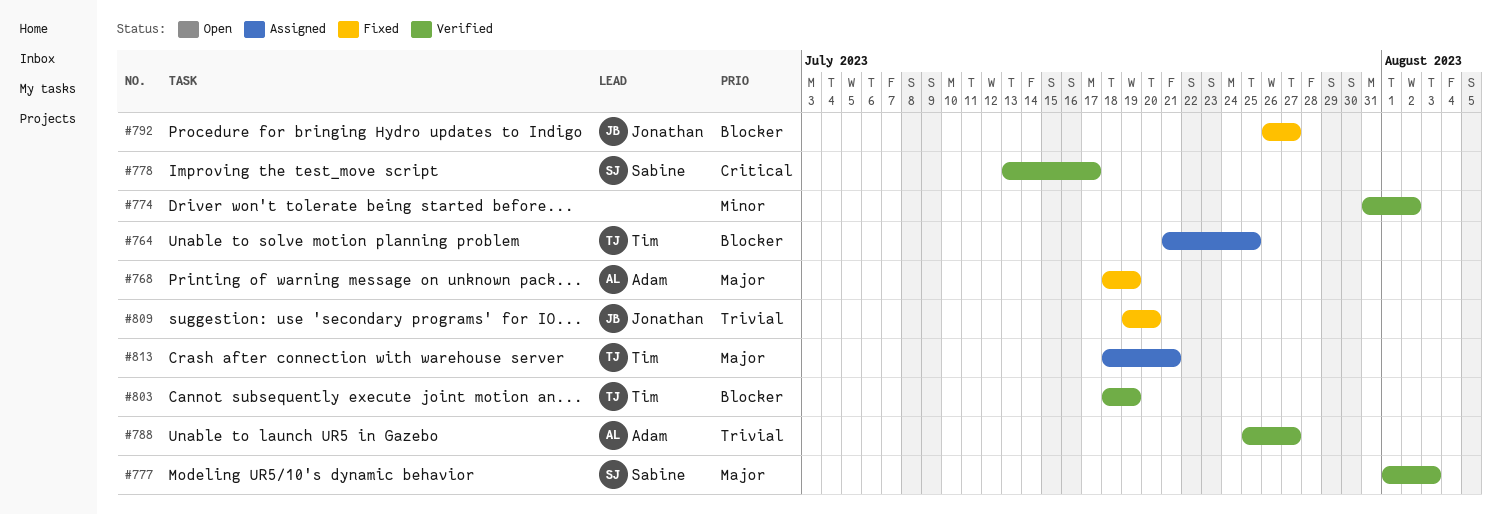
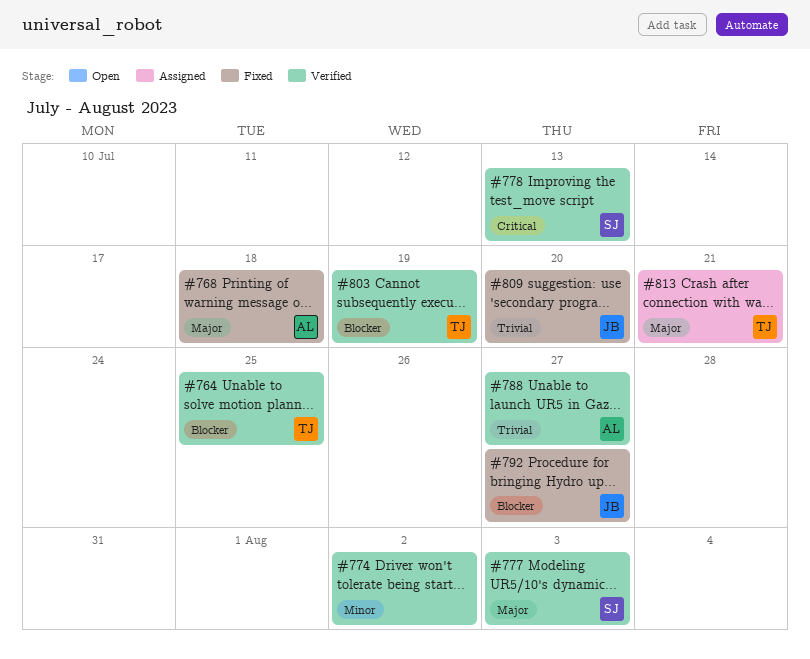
#764, status: Assigned -> Verified
#768, due: Jul 19 -> Jul 18
#778, due: Jul 17 -> Jul 13

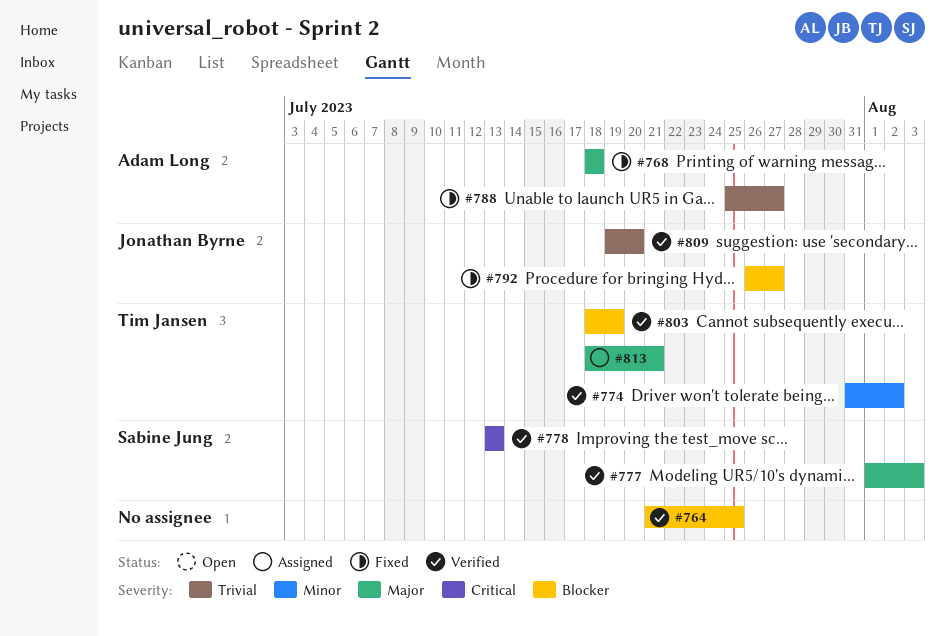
#764, owner: Tim Jansen -> none
#774, owner: none -> Tim Jansen
#788, status: Verified -> Fixed
#809, status: Fixed -> Verified

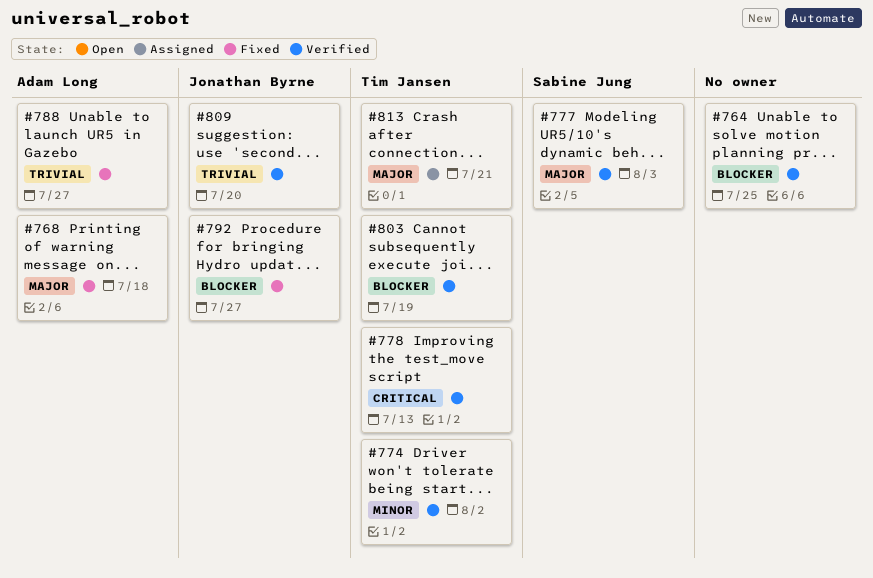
#778, owner: Sabine Jung -> Tim Jansen

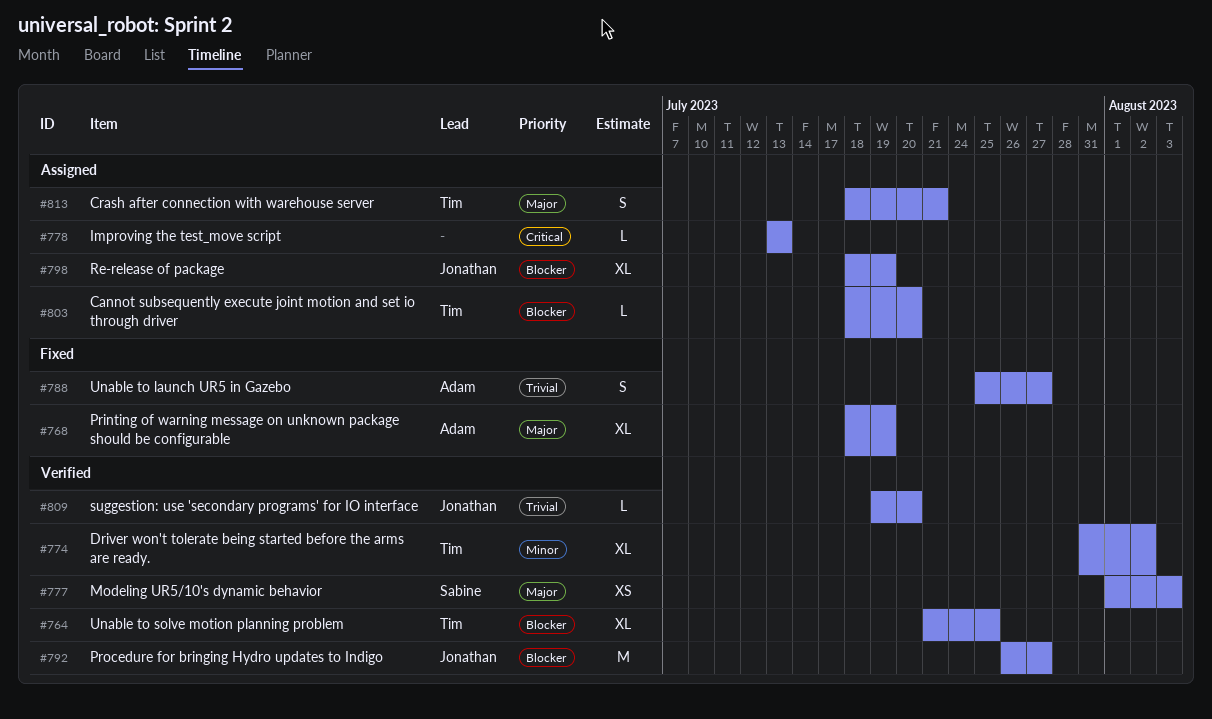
#764, owner: none -> Tim Jansen
#768, due: Jul 18 -> Jul 19
#778, status: Verified -> Assigned
#778, owner: Tim Jansen -> none
#792, status: Fixed -> Verified
#798: none -> present
#803, status: Verified -> Assigned
#803, due: Jul 19 -> Jul 20

